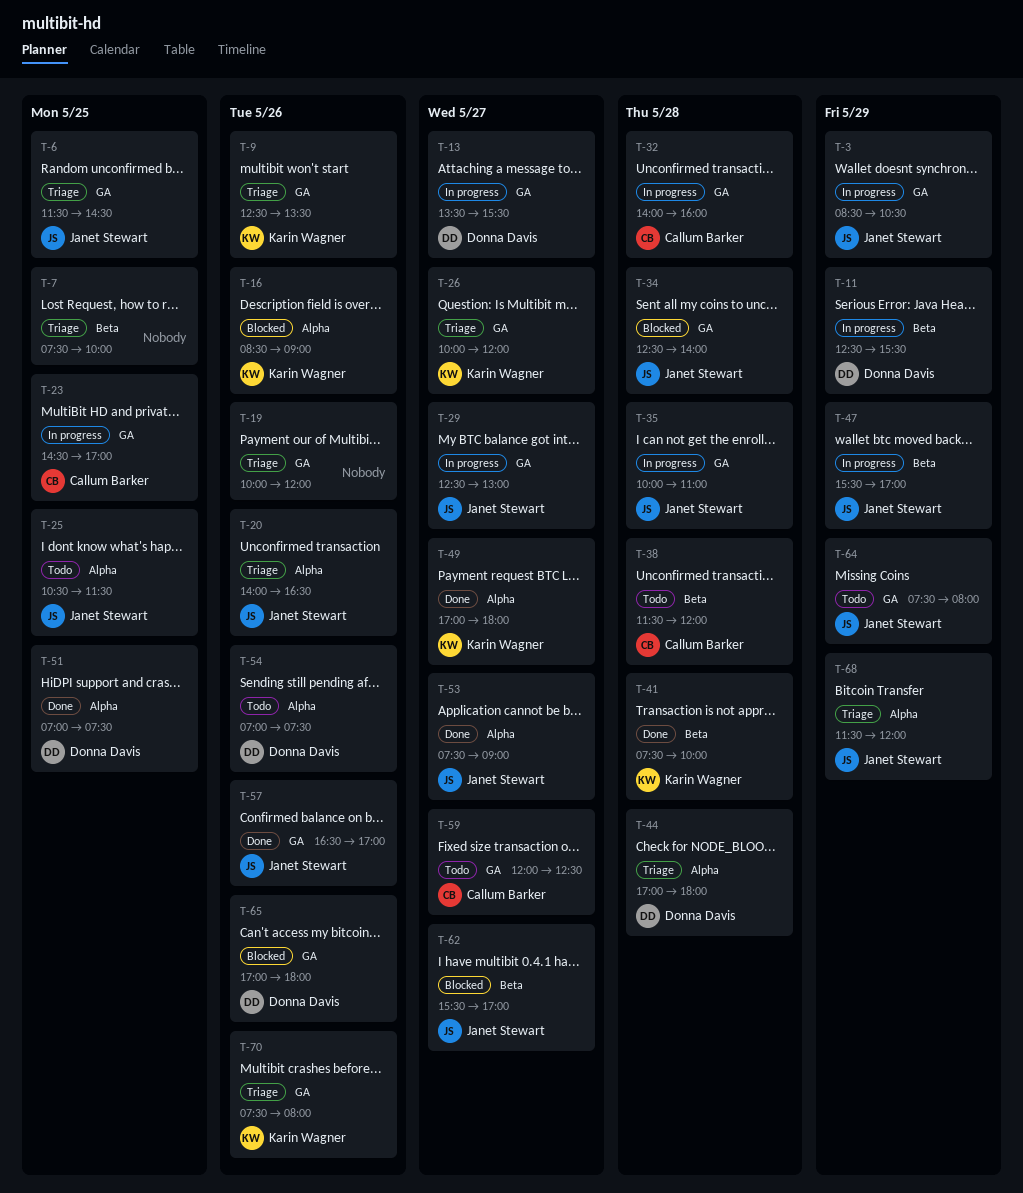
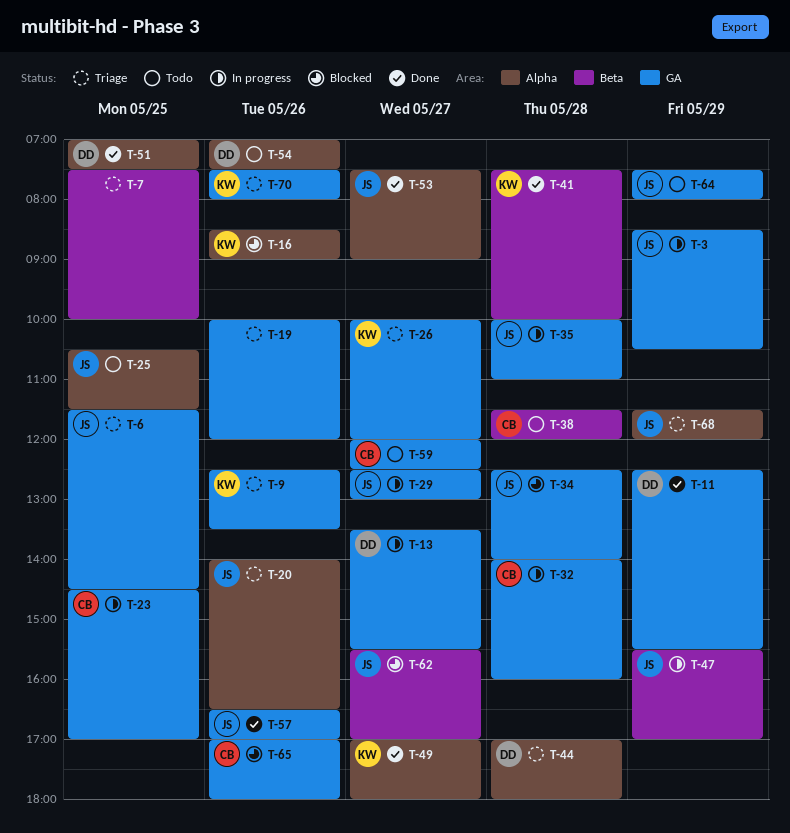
T-11, status: In progress -> Done
T-11, label: Beta -> GA
T-65, owner: Donna Davis -> Callum Barker

